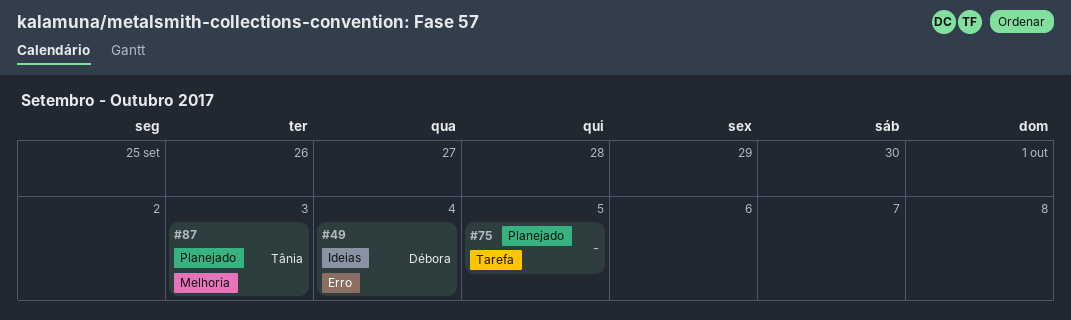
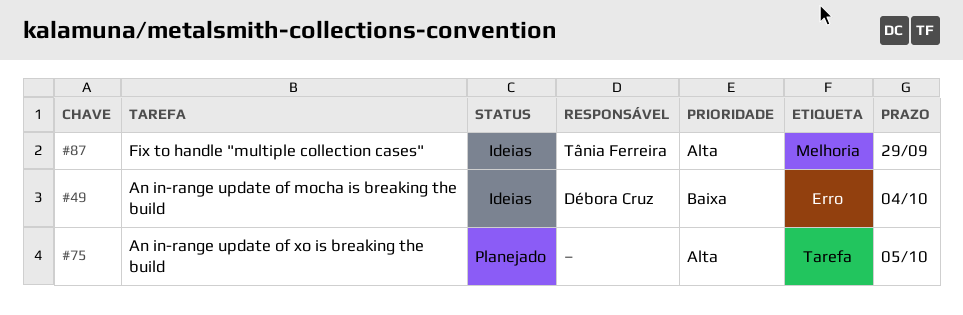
#87, status: Planejado -> Ideias
#87, due: Oct 3 -> Sep 29

